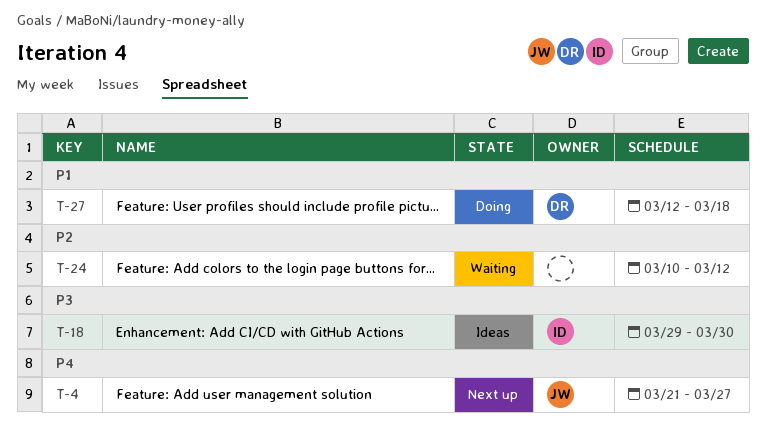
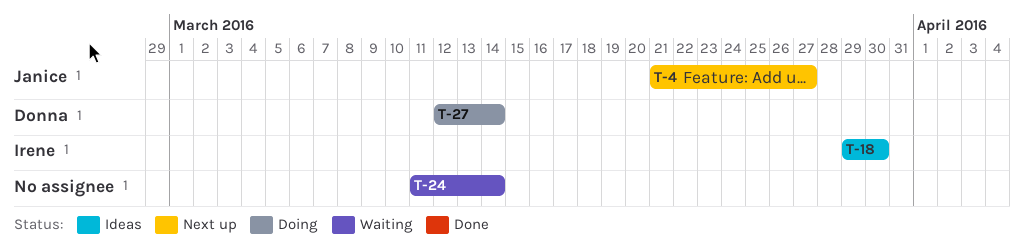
T-24, start: Mar 10 -> Mar 11
T-24, due: Mar 12 -> Mar 14
T-27, due: Mar 18 -> Mar 14

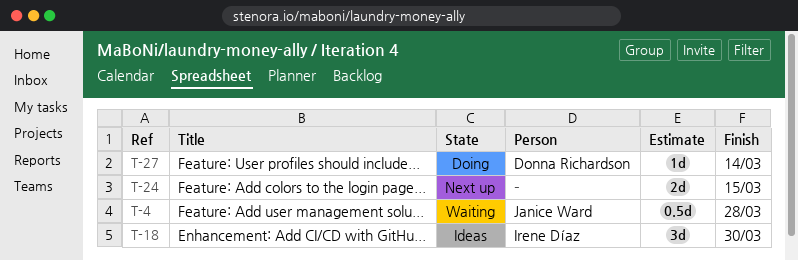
T-4, status: Next up -> Waiting
T-4, due: Mar 27 -> Mar 28
T-24, status: Waiting -> Next up
T-24, due: Mar 14 -> Mar 15

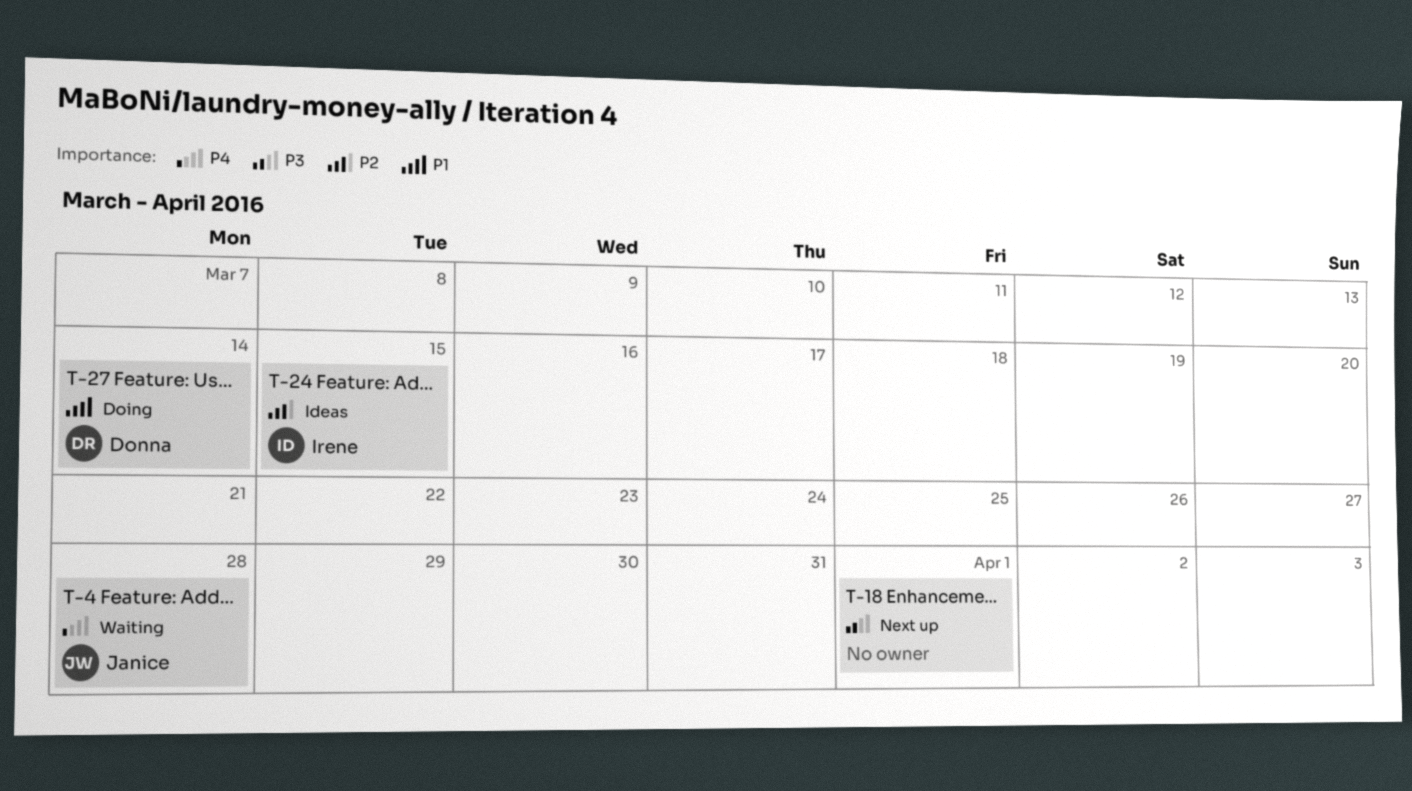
T-18, status: Ideas -> Next up
T-18, owner: Irene Díaz -> none
T-18, due: Mar 30 -> Apr 1
T-24, status: Next up -> Ideas
T-24, owner: none -> Irene Díaz

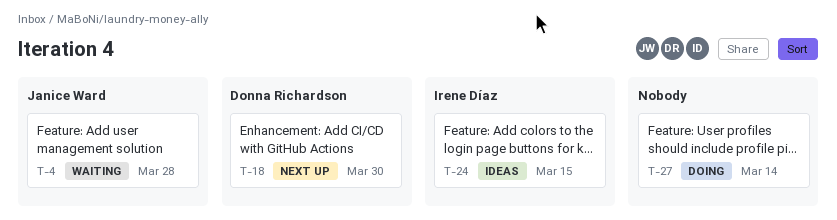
T-18, owner: none -> Donna Richardson
T-18, due: Apr 1 -> Mar 30
T-27, owner: Donna Richardson -> none

